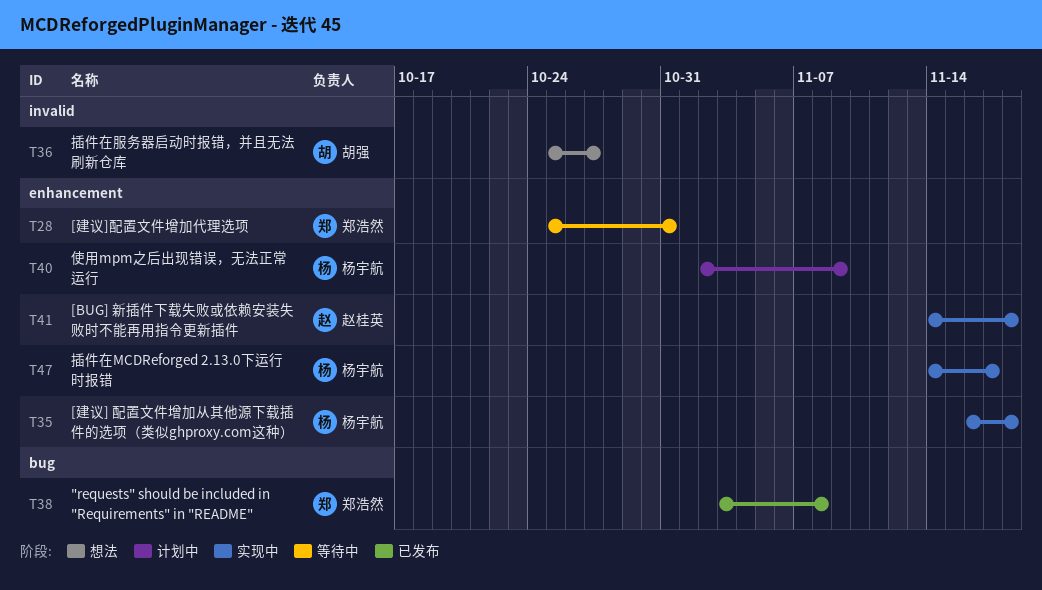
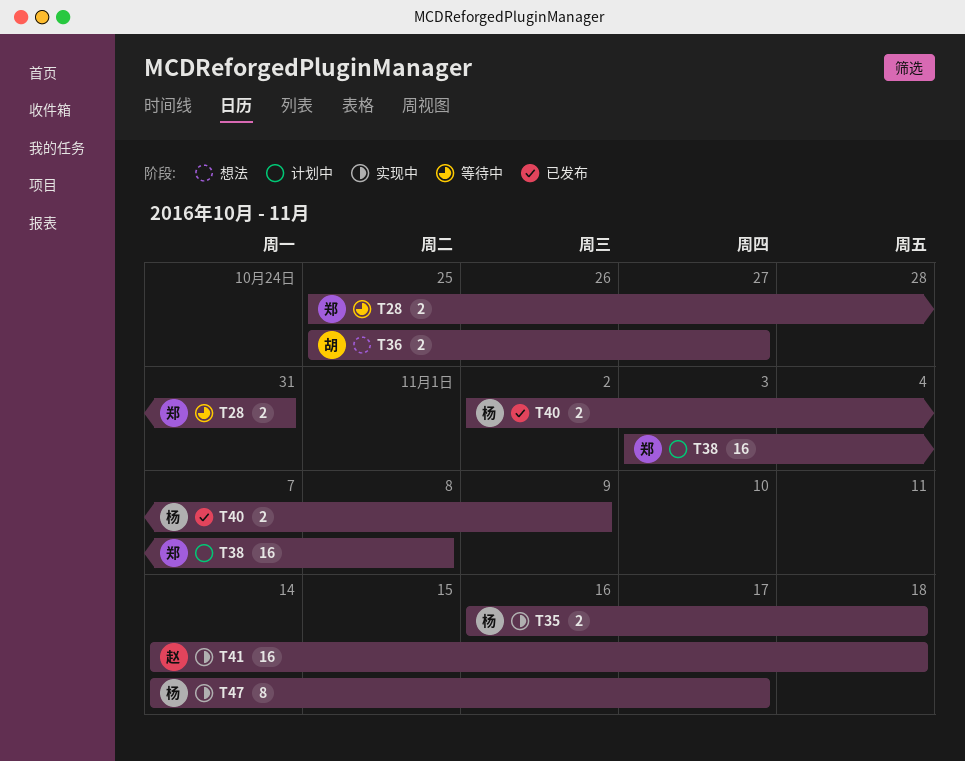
T38, status: 已发布 -> 计划中
T40, status: 计划中 -> 已发布

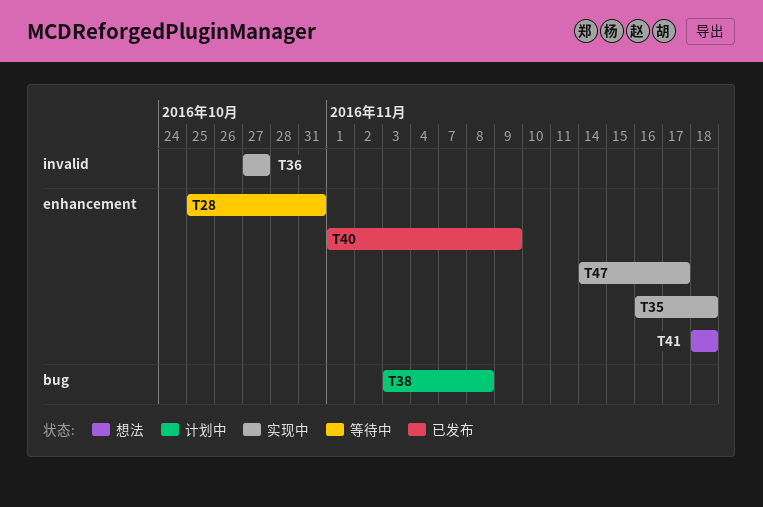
T36, status: 想法 -> 实现中
T36, start: Oct 25 -> Oct 27
T40, start: Nov 2 -> Nov 1
T41, status: 实现中 -> 想法
T41, start: Nov 14 -> Nov 18

